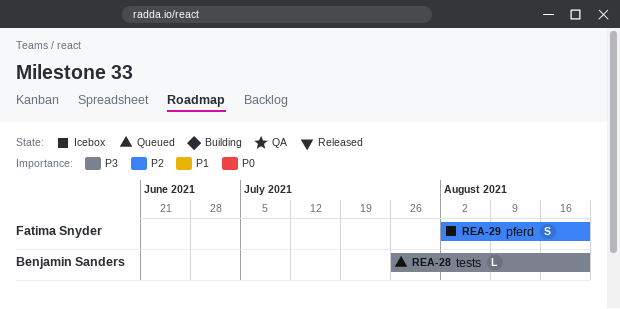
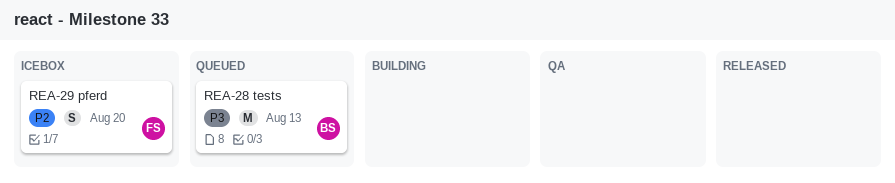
REA-28, estimate: L -> M
REA-28, due: Aug 20 -> Aug 13

